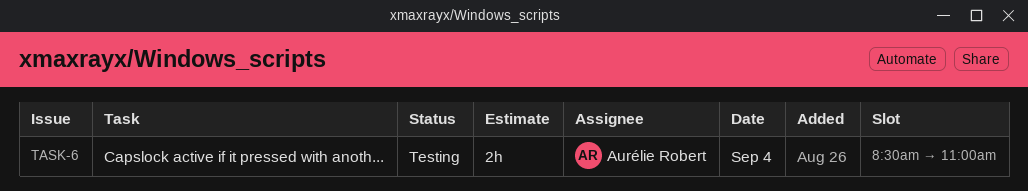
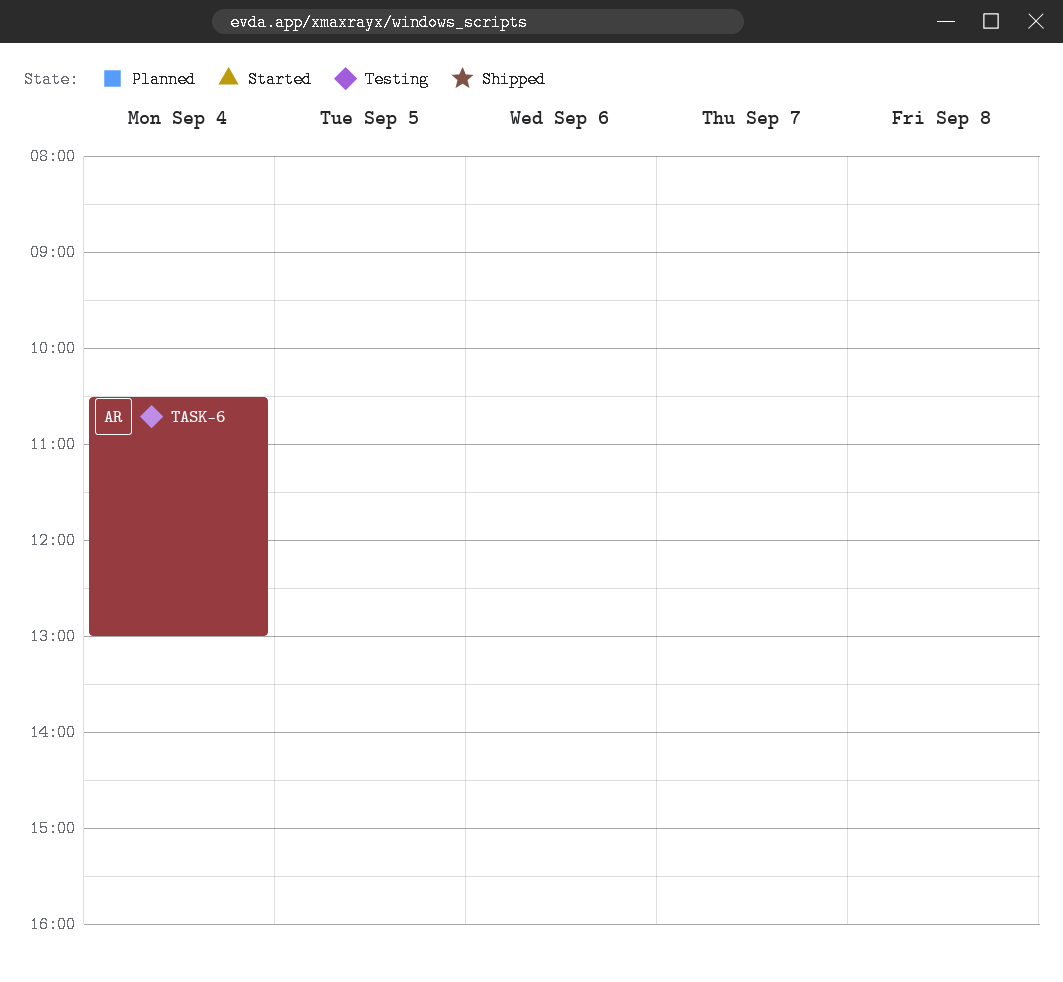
TASK-6, begins: 08:30 -> 10:30
TASK-6, ends: 11:00 -> 13:00

